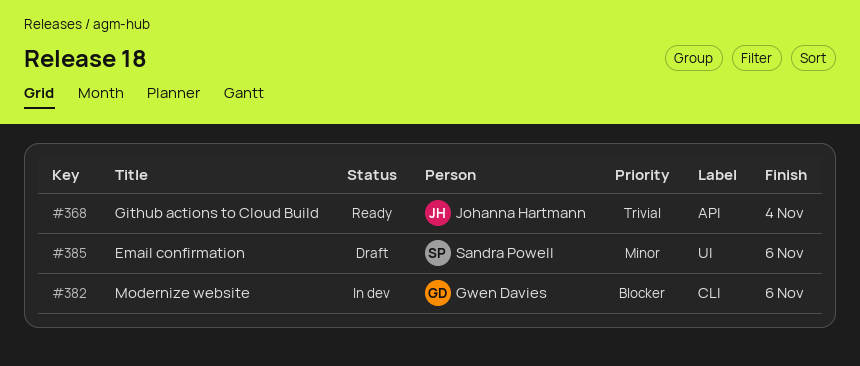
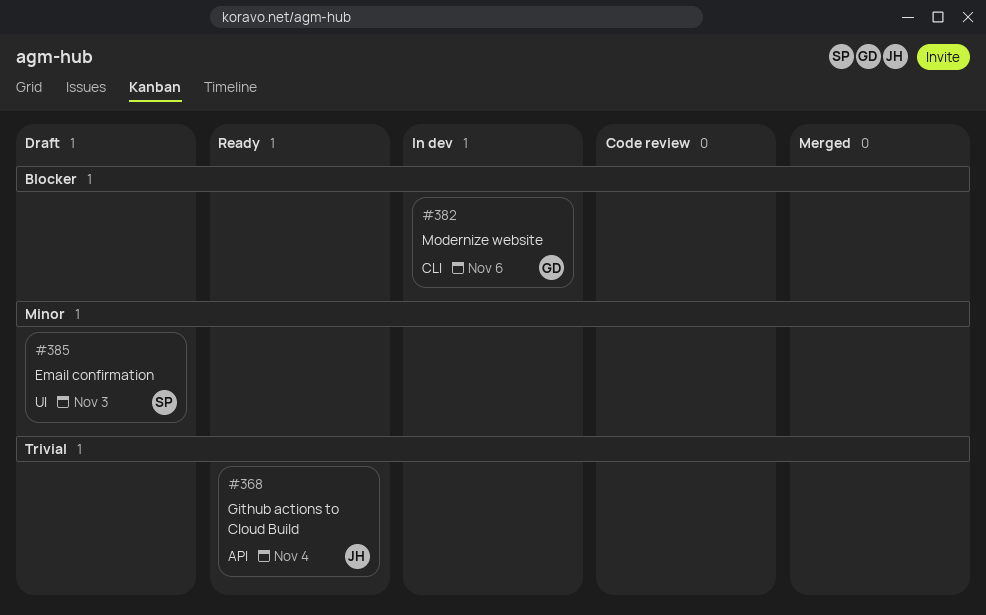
#385, due: Nov 6 -> Nov 3

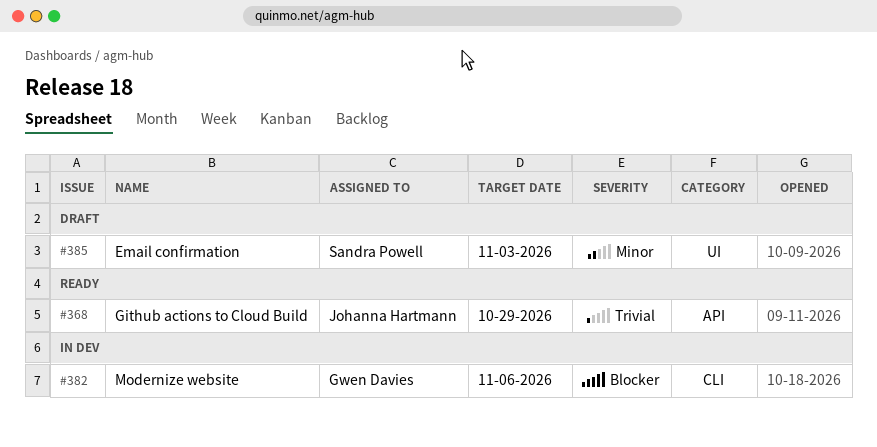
#368, due: Nov 4 -> Oct 29

